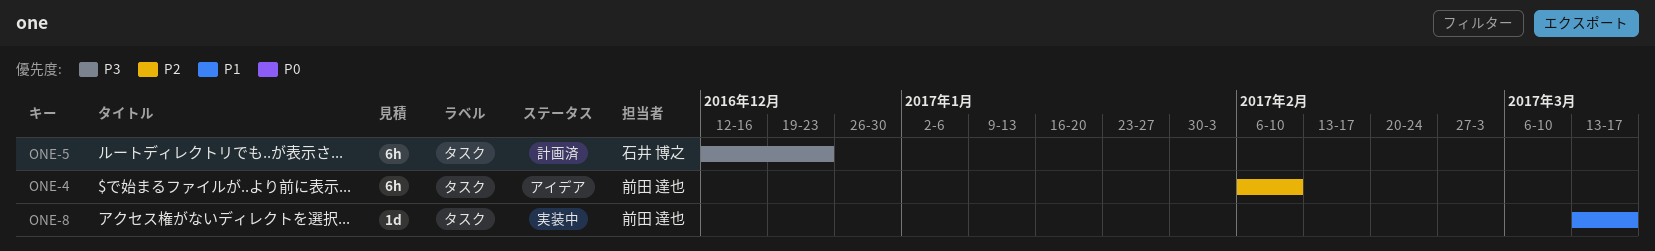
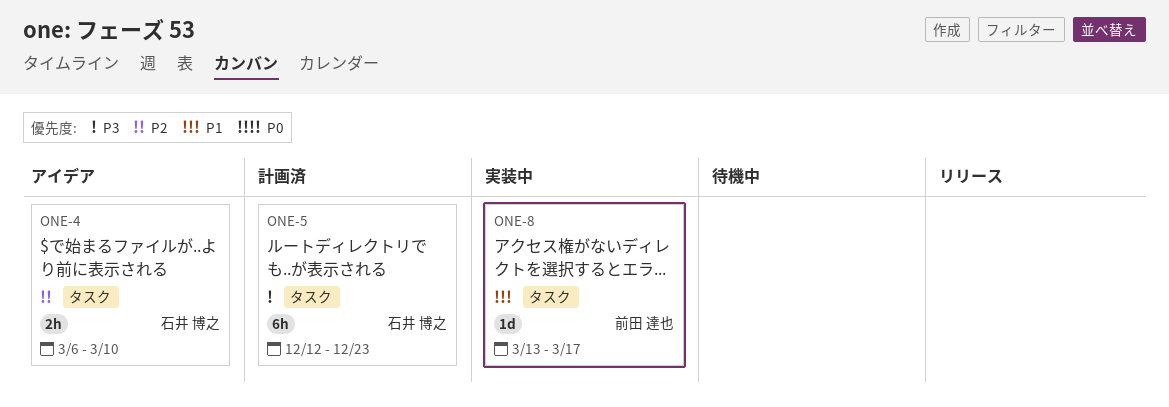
ONE-4, owner: 前田 達也 -> 石井 博之
ONE-4, estimate: 6h -> 2h
ONE-4, start: Feb 6 -> Mar 6
ONE-4, due: Feb 10 -> Mar 10

